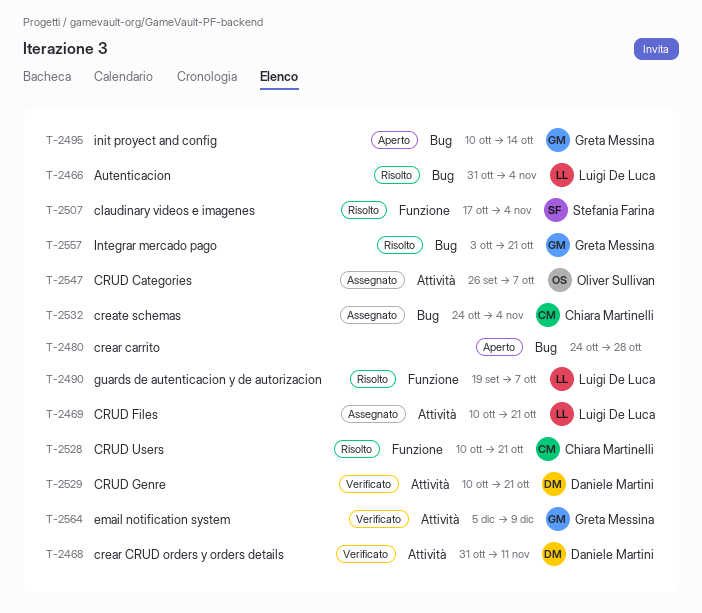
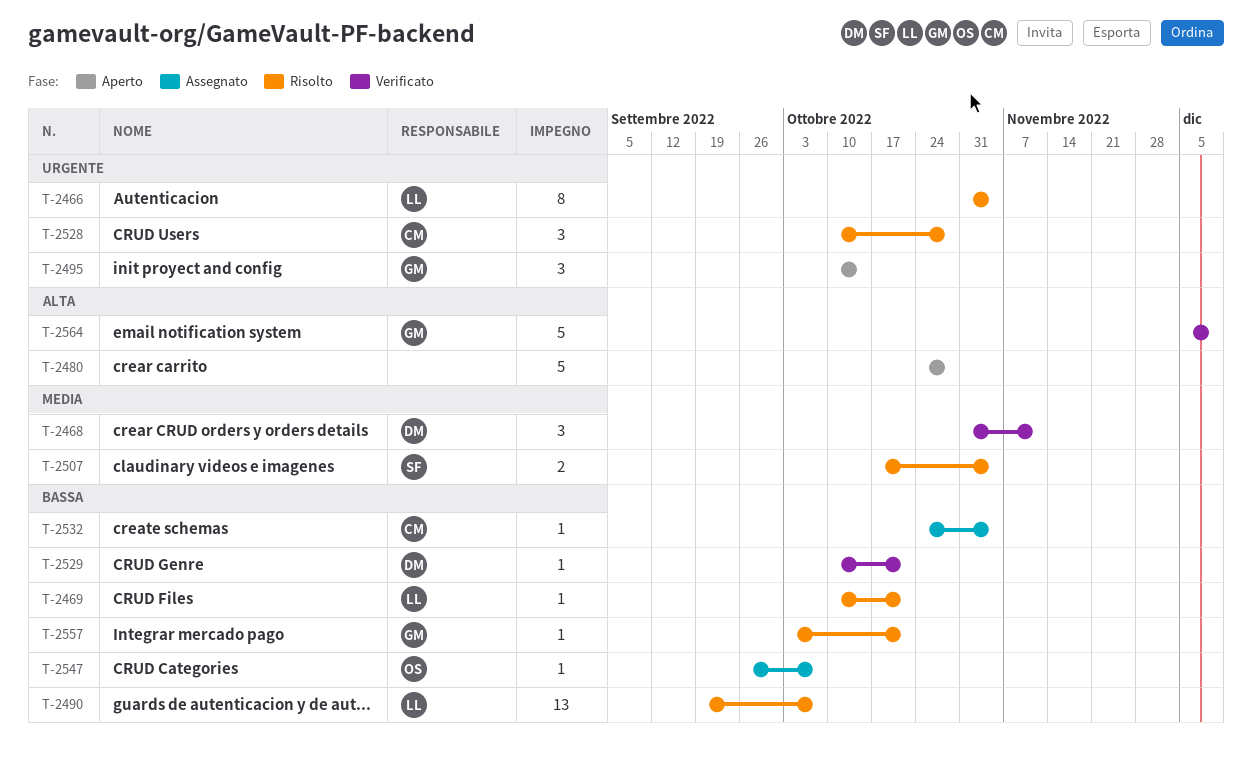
T-2469, status: Assegnato -> Risolto
T-2528, due: Oct 21 -> Oct 28

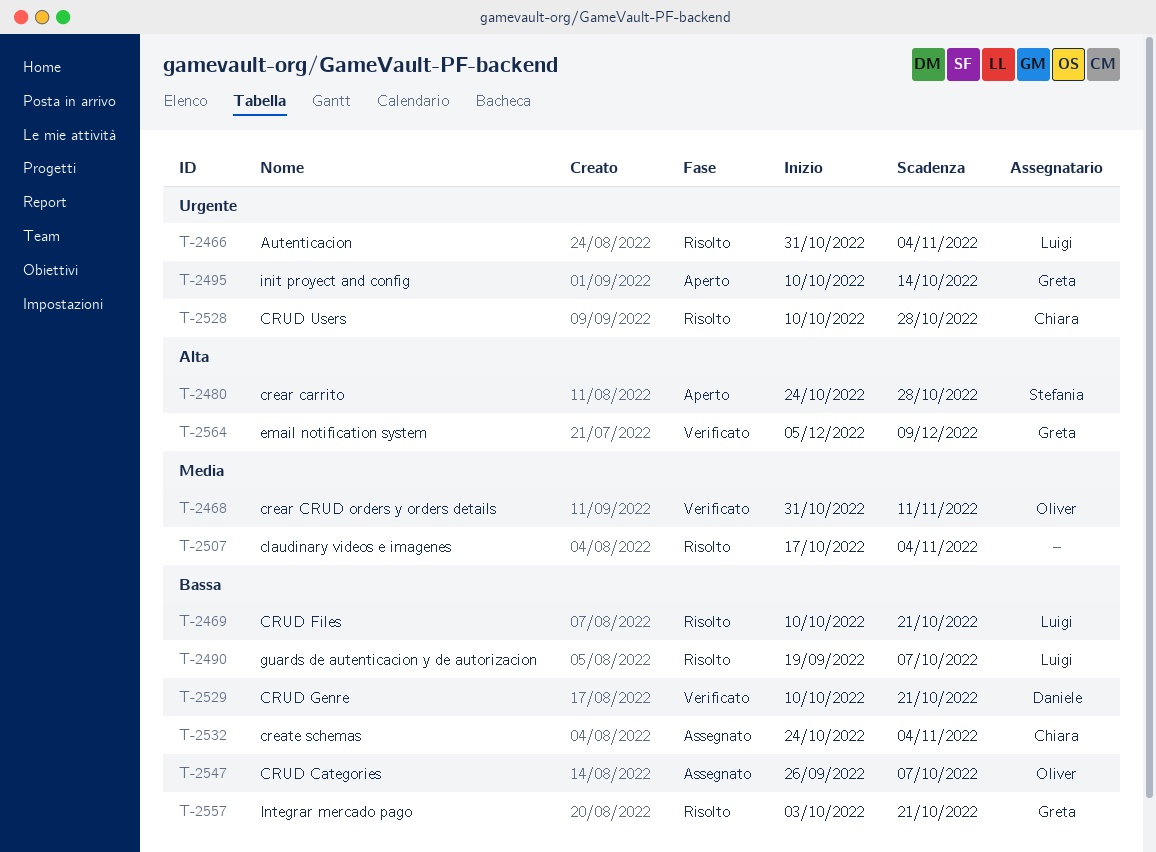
T-2468, owner: Daniele -> Oliver
T-2480, owner: none -> Stefania
T-2507, owner: Stefania -> none

